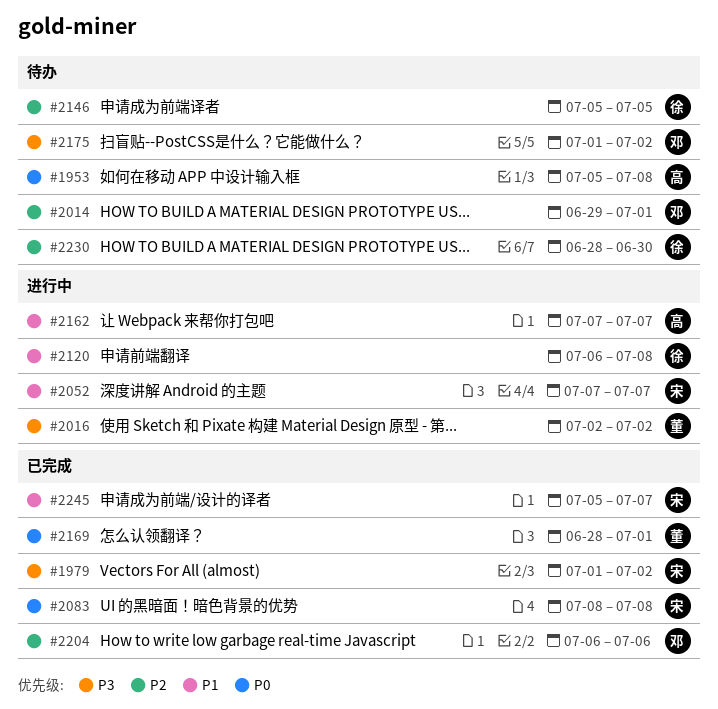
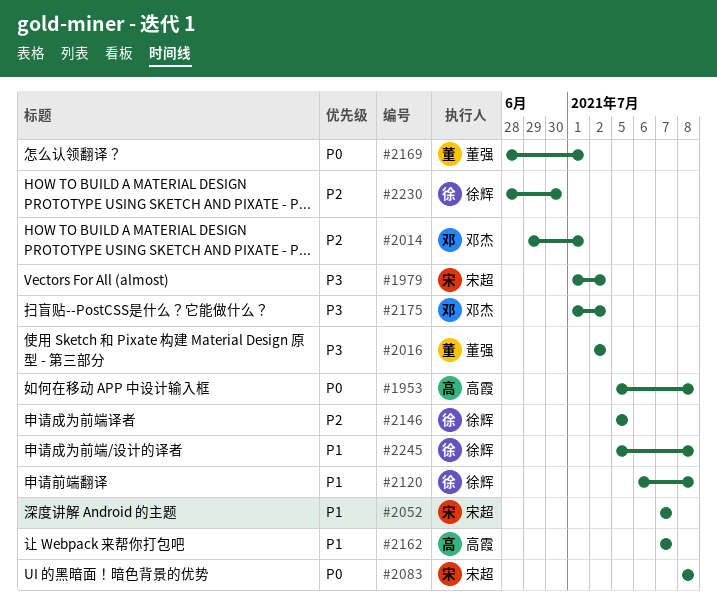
#2204: present -> none
#2245, owner: 宋超 -> 徐辉
#2245, due: Jul 7 -> Jul 8

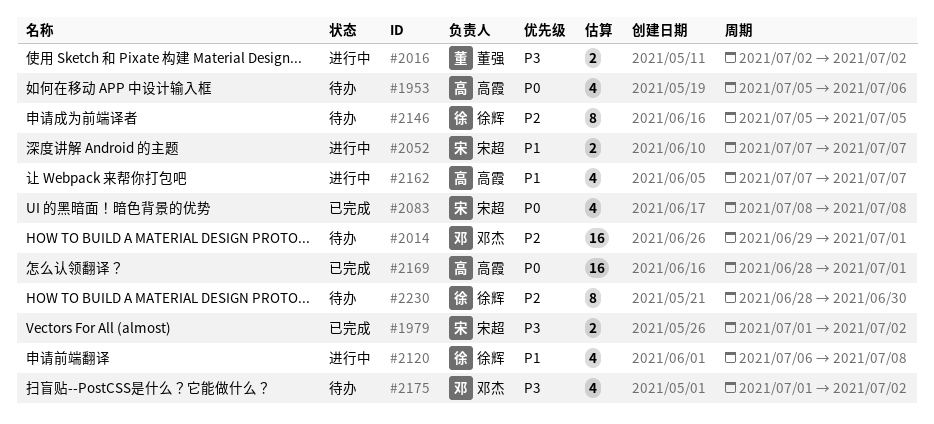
#1953, due: Jul 8 -> Jul 6
#2169, owner: 董强 -> 高霞
#2245: present -> none

